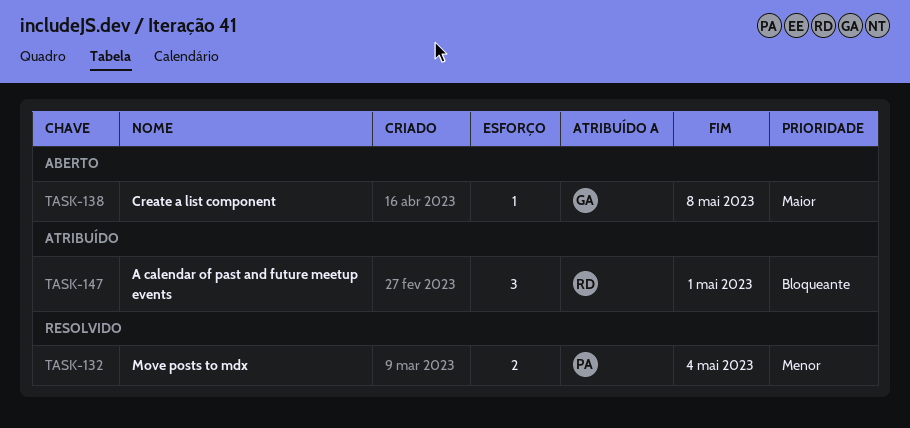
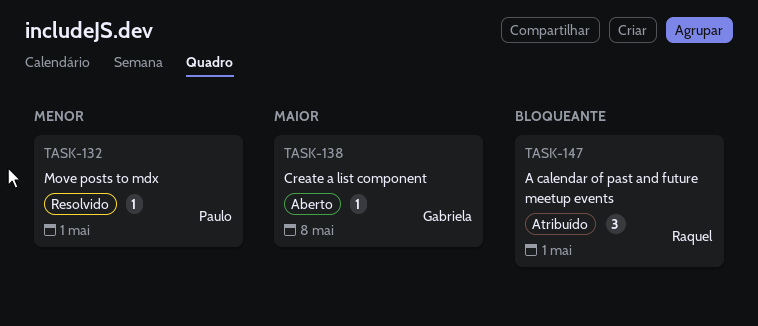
TASK-132, estimate: 2 -> 1
TASK-132, due: May 4 -> May 1

